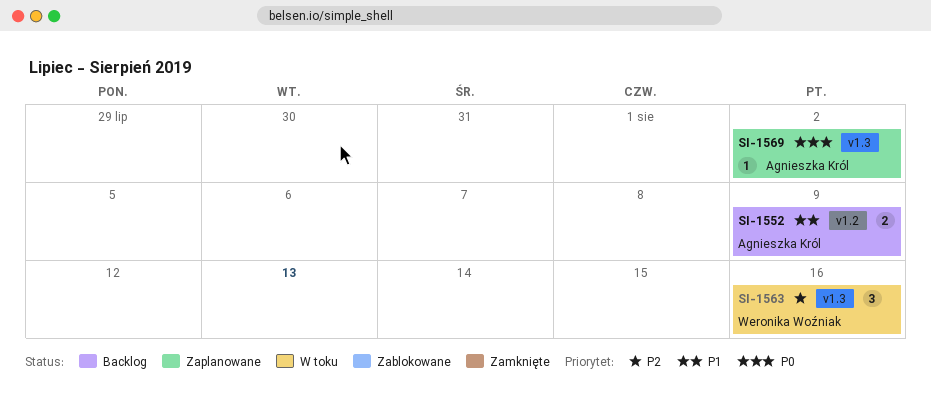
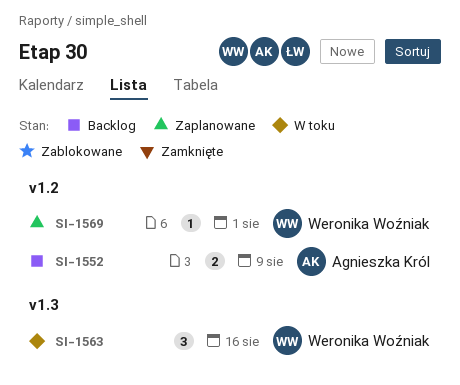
SI-1569, owner: Agnieszka Król -> Weronika Woźniak
SI-1569, label: v1.3 -> v1.2
SI-1569, due: Aug 2 -> Aug 1

